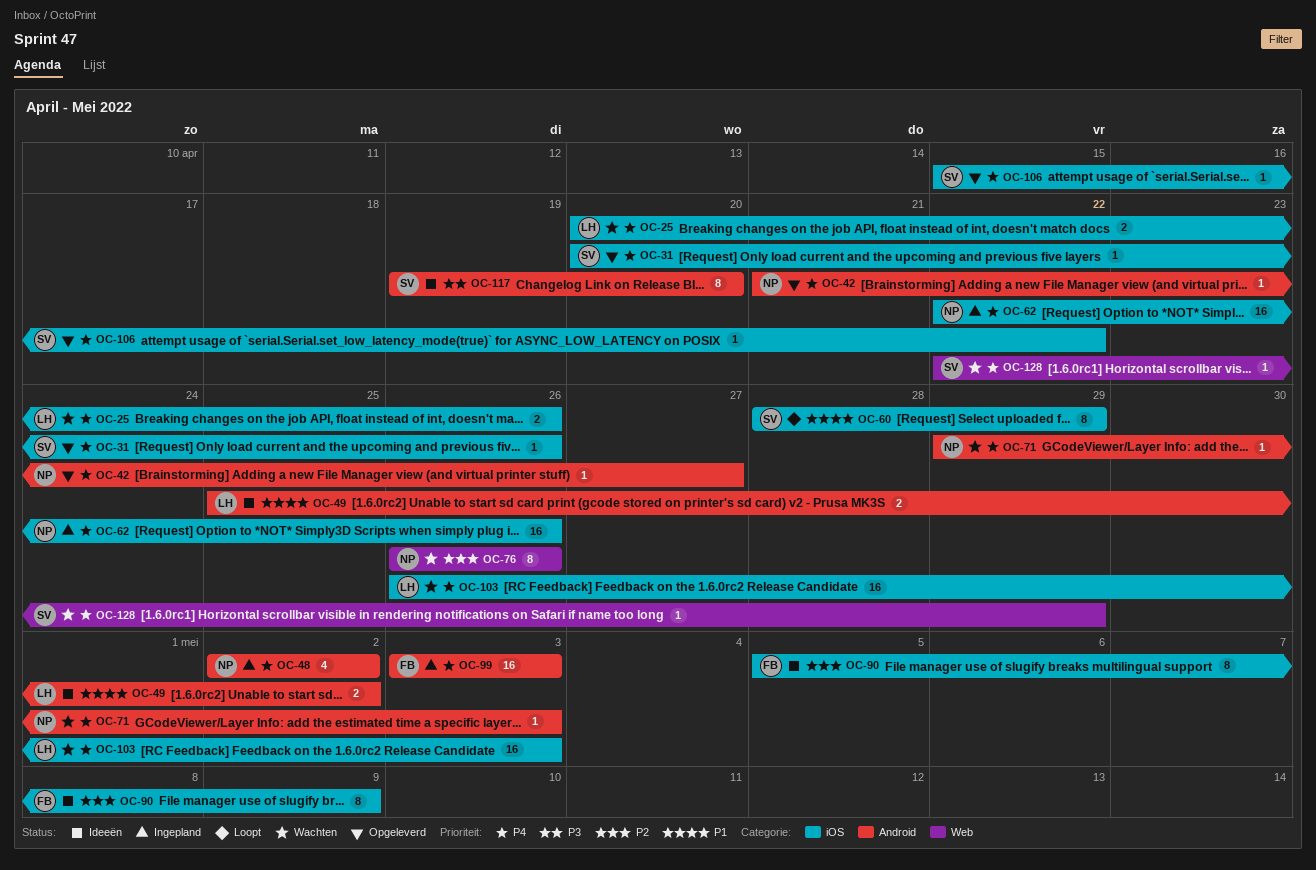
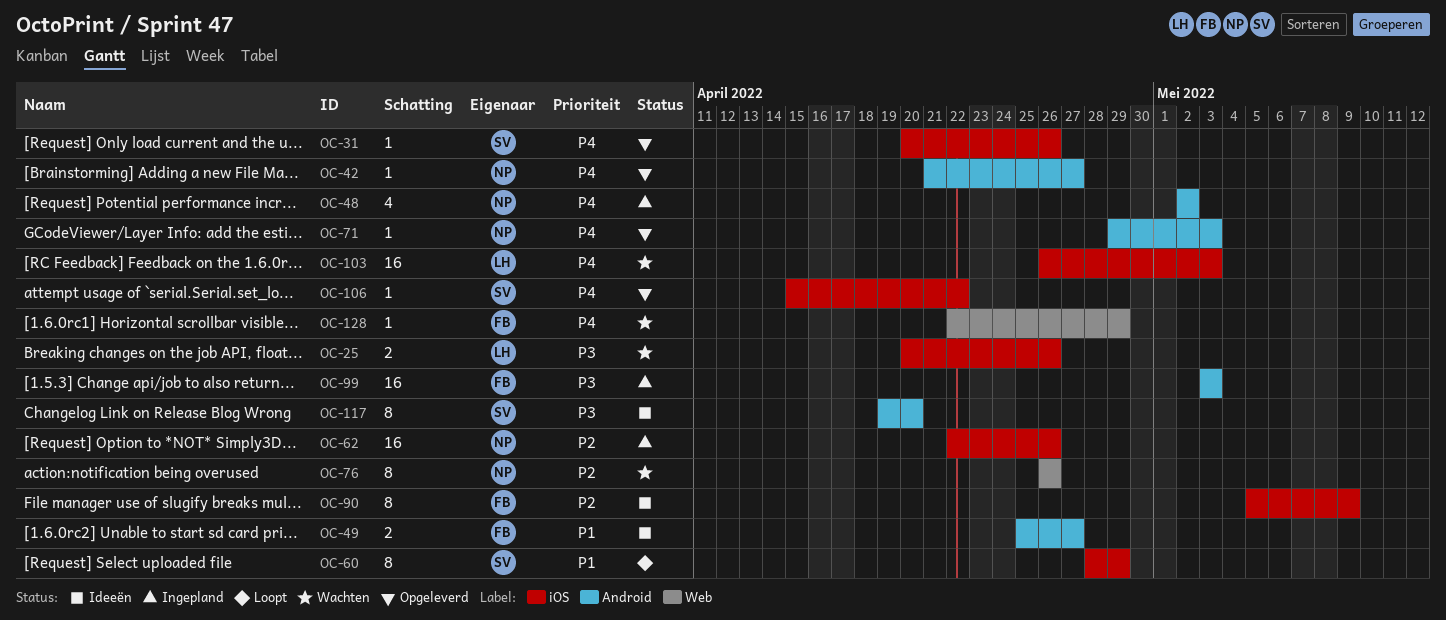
OC-25, priority: P4 -> P3
OC-49, owner: LH -> FB
OC-49, due: May 2 -> Apr 27
OC-62, priority: P4 -> P2
OC-71, status: Wachten -> Opgeleverd
OC-99, priority: P4 -> P3
OC-128, owner: SV -> FB

